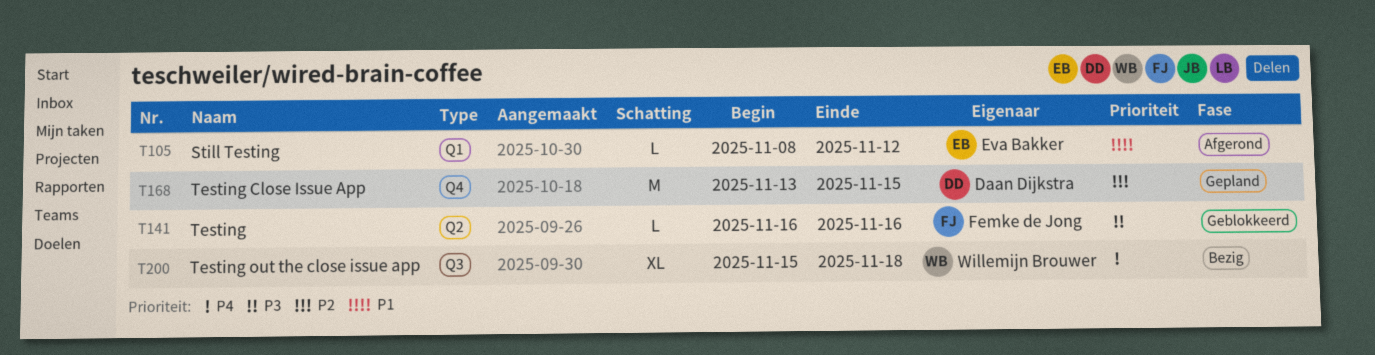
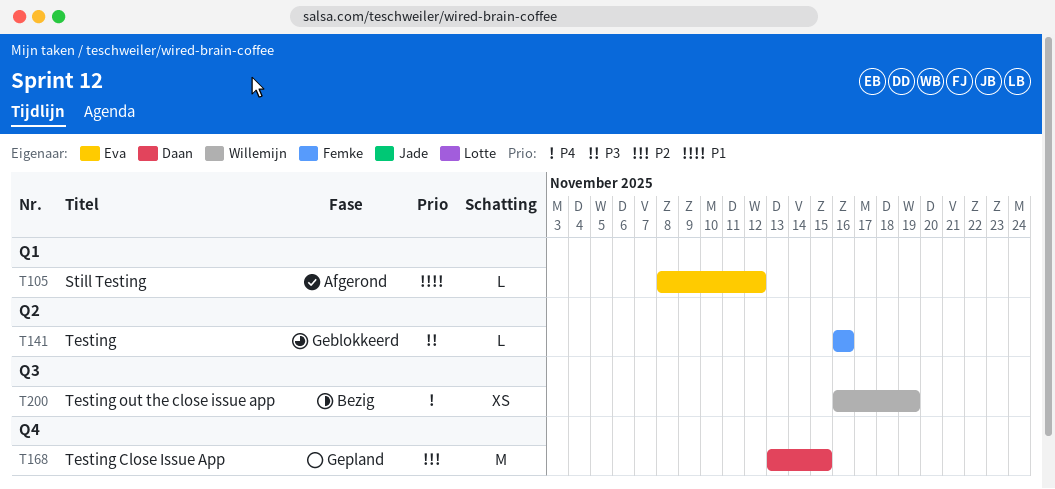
T200, estimate: XL -> XS
T200, start: Nov 15 -> Nov 16
T200, due: Nov 18 -> Nov 19

